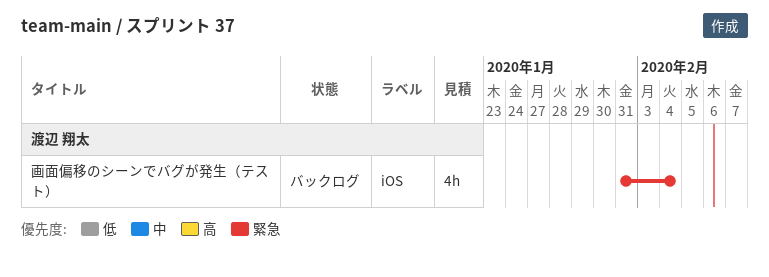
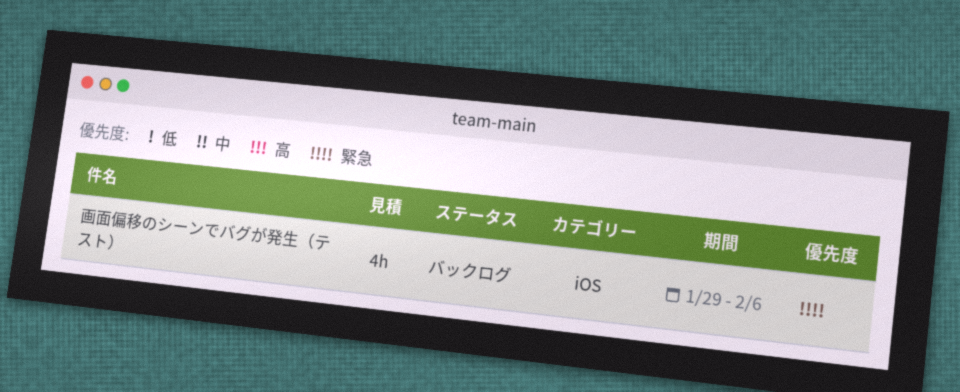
画面偏移のシーンでバグが発生（テスト）, start: Jan 31 -> Jan 29
画面偏移のシーンでバグが発生（テスト）, due: Feb 4 -> Feb 6

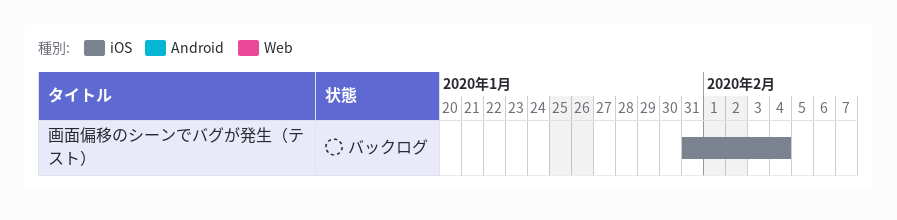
画面偏移のシーンでバグが発生（テスト）, start: Jan 29 -> Jan 31
画面偏移のシーンでバグが発生（テスト）, due: Feb 6 -> Feb 4

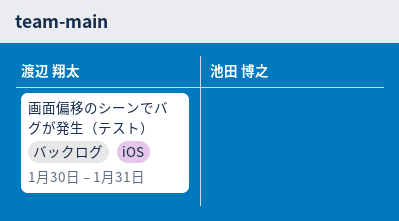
画面偏移のシーンでバグが発生（テスト）, start: Jan 31 -> Jan 30
画面偏移のシーンでバグが発生（テスト）, due: Feb 4 -> Jan 31

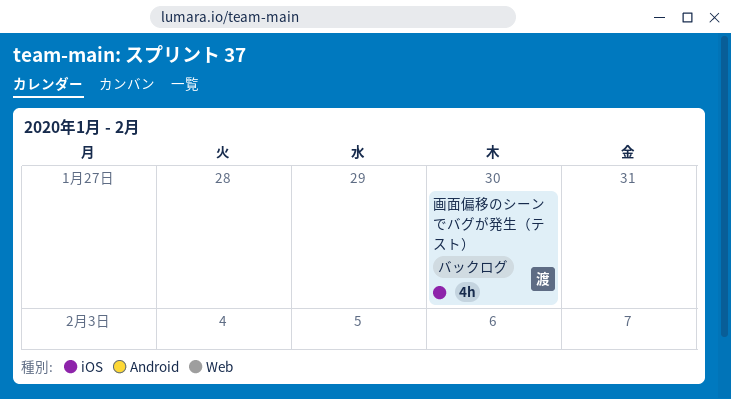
画面偏移のシーンでバグが発生（テスト）, due: Jan 31 -> Jan 30

